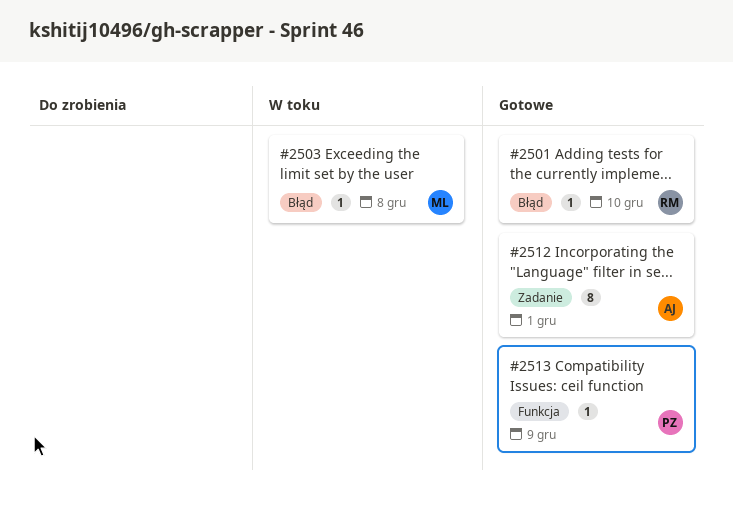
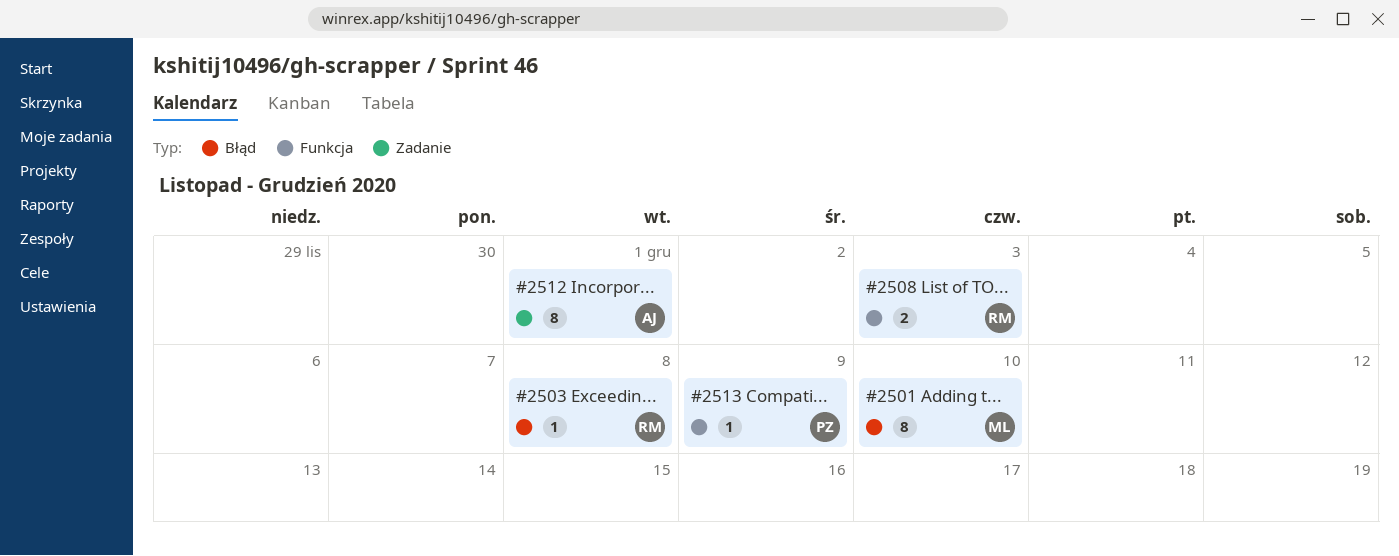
#2501, owner: RM -> ML
#2501, estimate: 1 -> 8
#2503, owner: ML -> RM
#2508: none -> present

